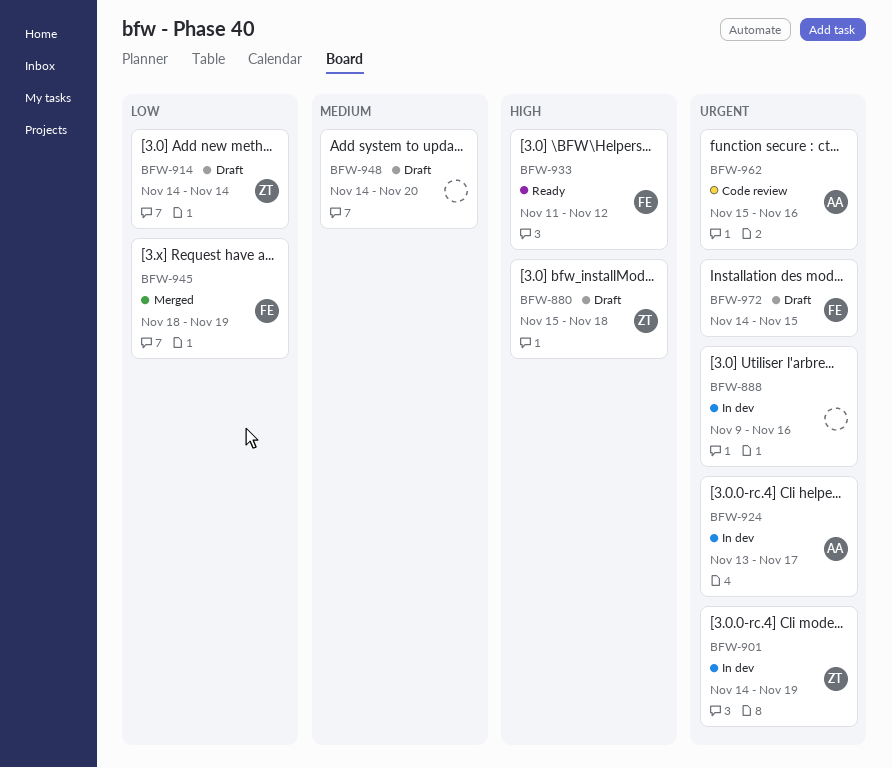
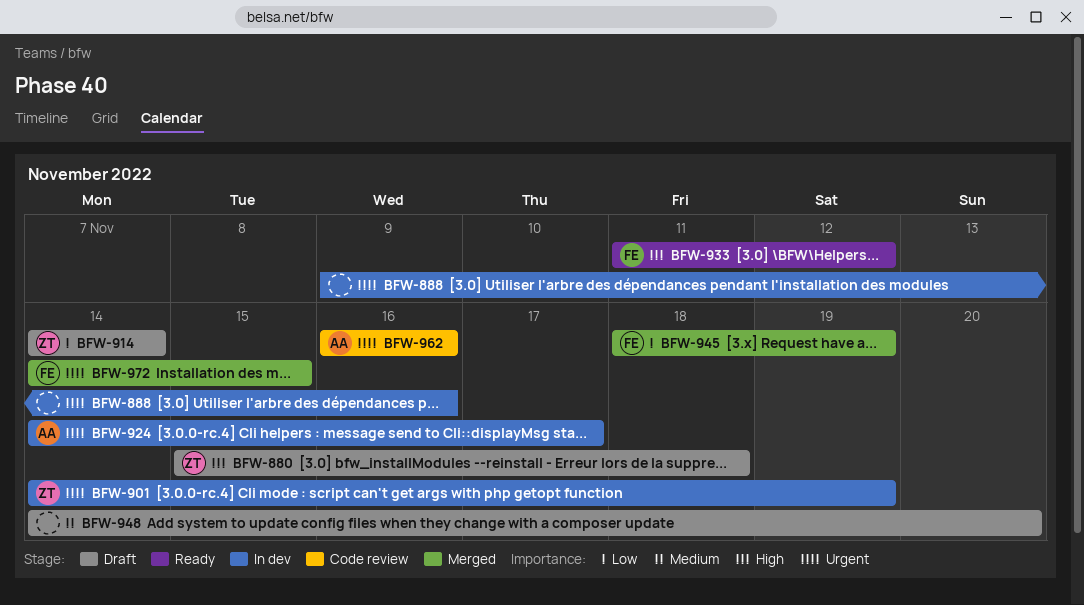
BFW-924, start: Nov 13 -> Nov 14
BFW-962, start: Nov 15 -> Nov 16
BFW-972, status: Draft -> Merged

